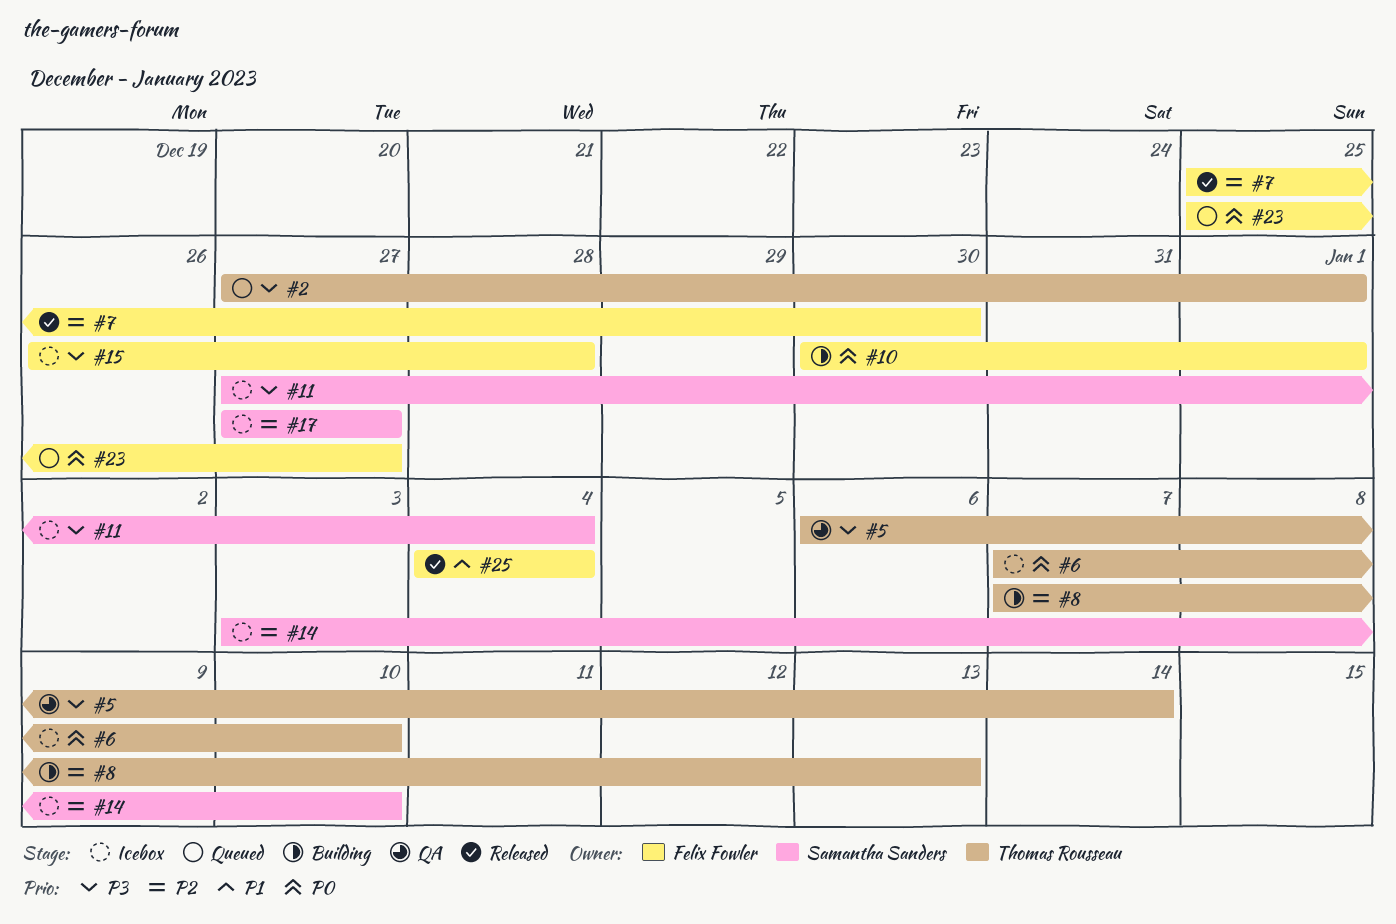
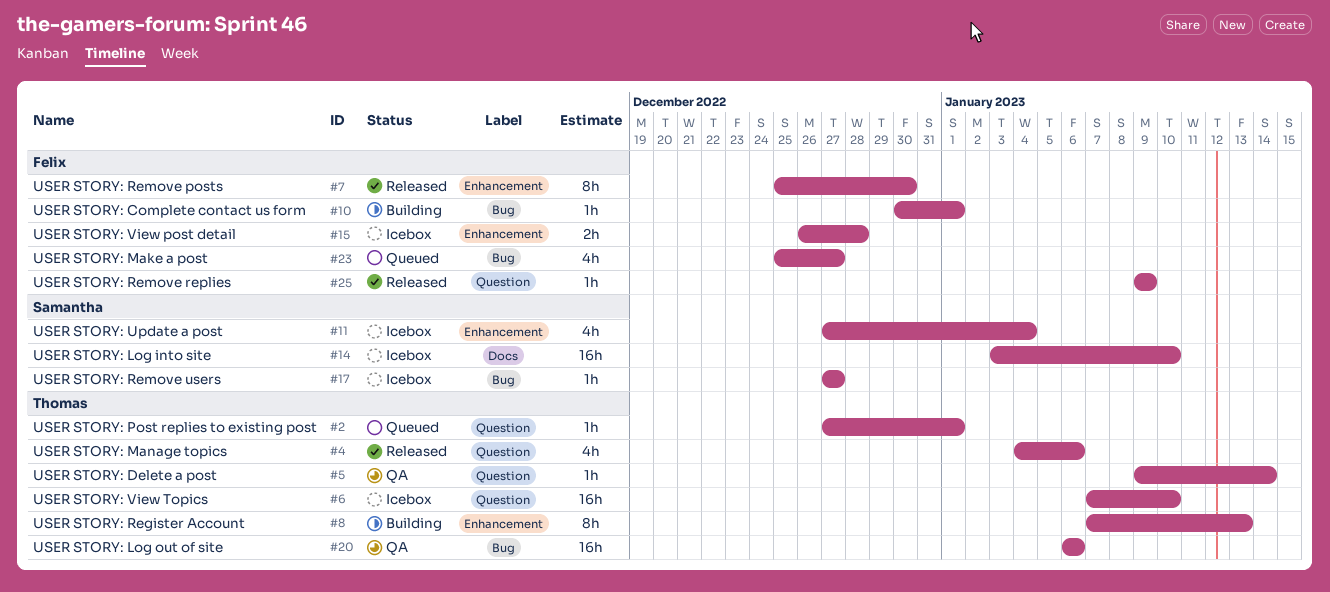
#4: none -> present
#5, start: Jan 6 -> Jan 9
#20: none -> present
#25, start: Jan 4 -> Jan 9
#25, due: Jan 4 -> Jan 9

